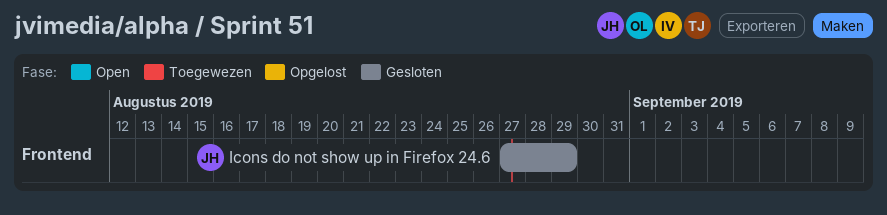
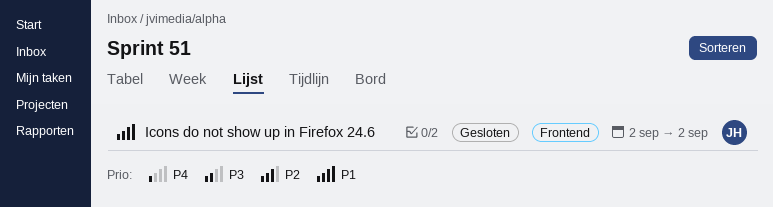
Icons do not show up in Firefox 24.6, start: Aug 27 -> Sep 2
Icons do not show up in Firefox 24.6, due: Aug 29 -> Sep 2

